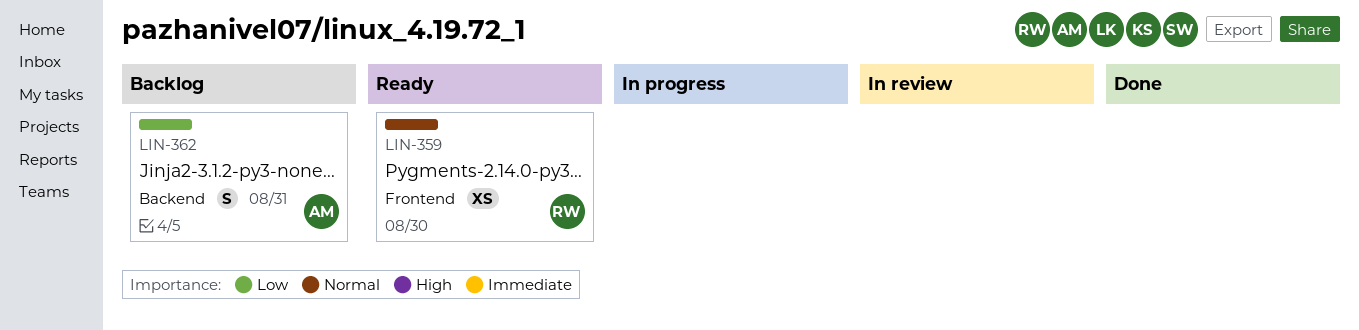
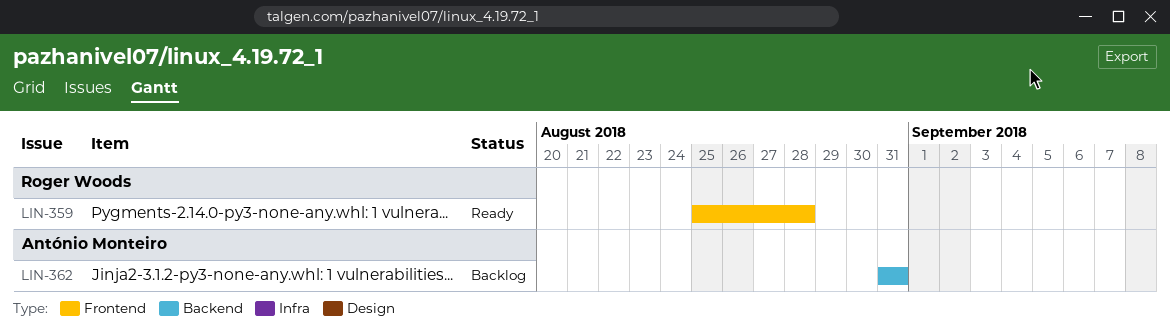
LIN-359, due: Aug 30 -> Aug 28

